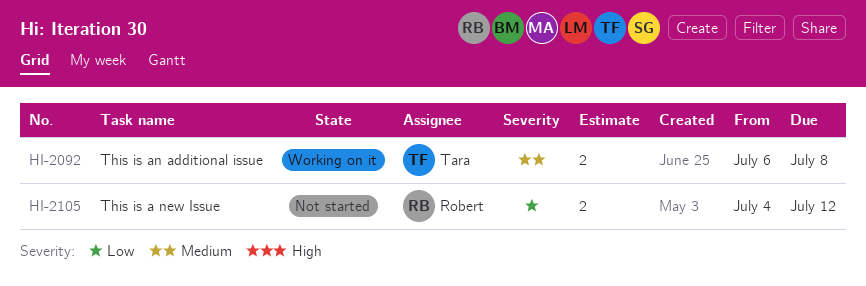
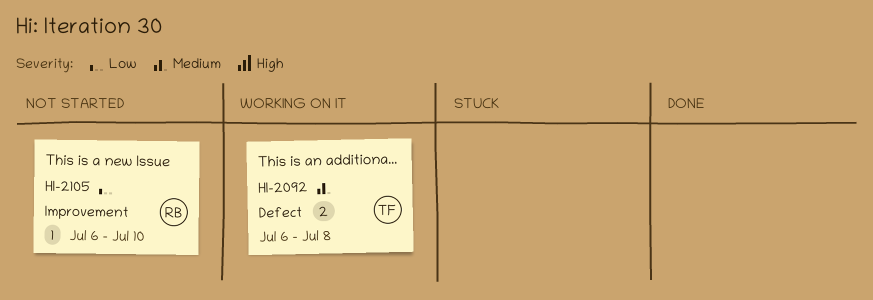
HI-2105, estimate: 2 -> 1
HI-2105, start: Jul 4 -> Jul 6
HI-2105, due: Jul 12 -> Jul 10

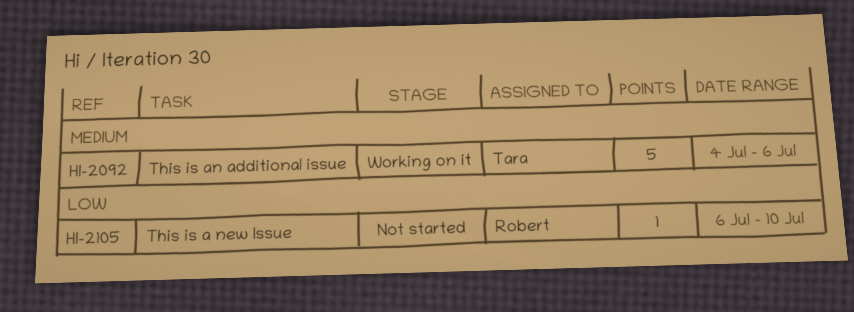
HI-2092, estimate: 2 -> 5
HI-2092, start: Jul 6 -> Jul 4
HI-2092, due: Jul 8 -> Jul 6

